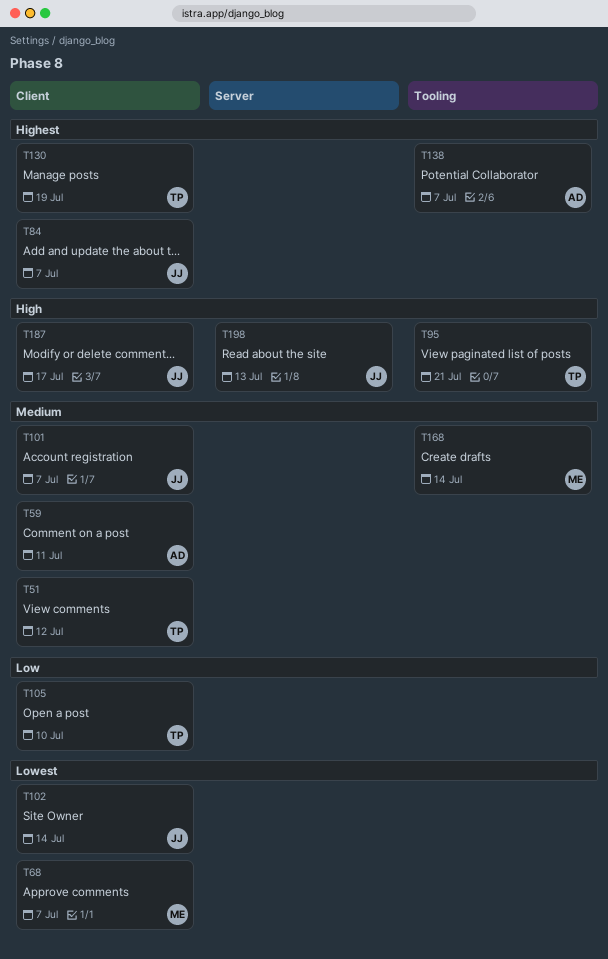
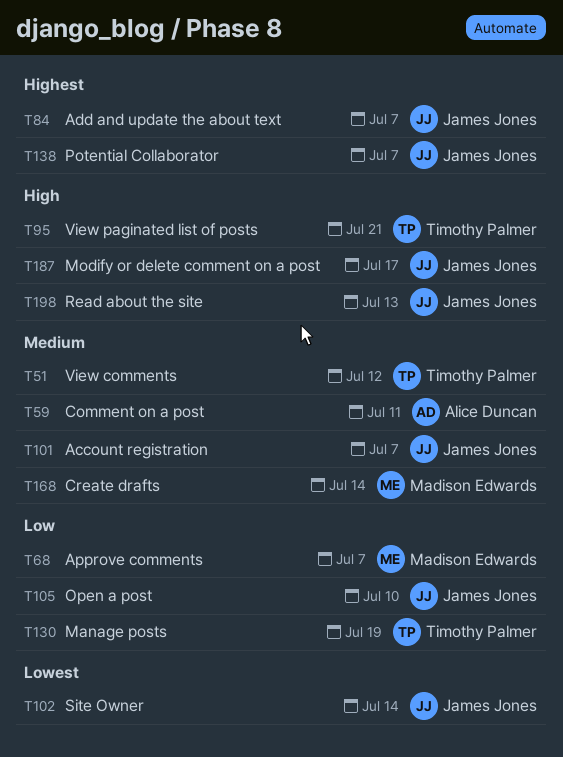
T68, priority: Lowest -> Low
T105, owner: Timothy Palmer -> James Jones
T130, priority: Highest -> Low
T138, owner: Alice Duncan -> James Jones

